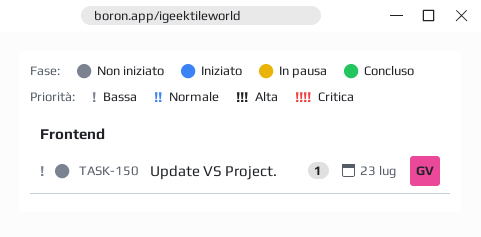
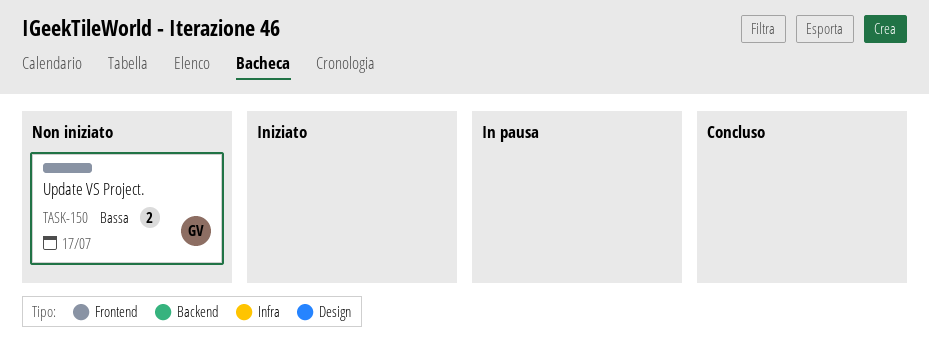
TASK-150, estimate: 1 -> 2
TASK-150, due: Jul 23 -> Jul 17

